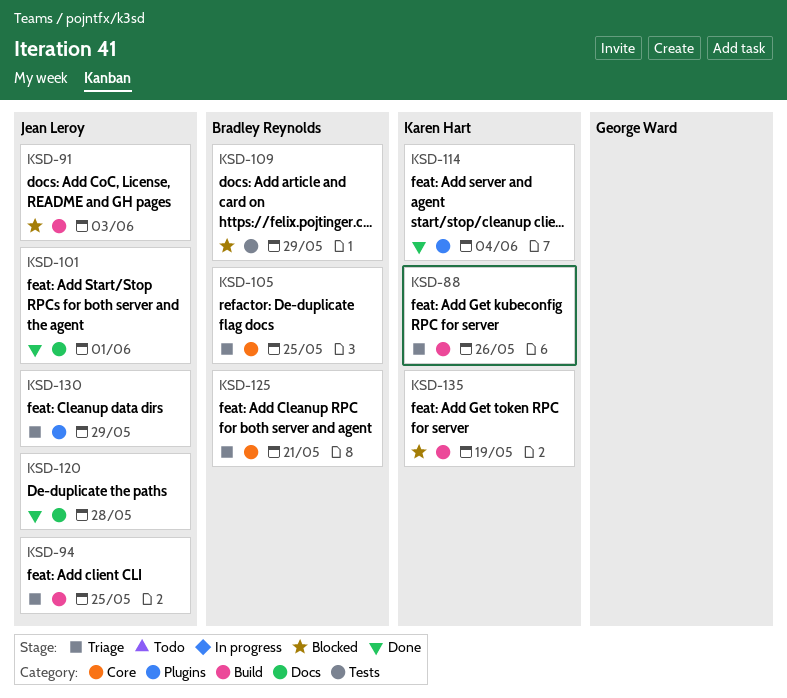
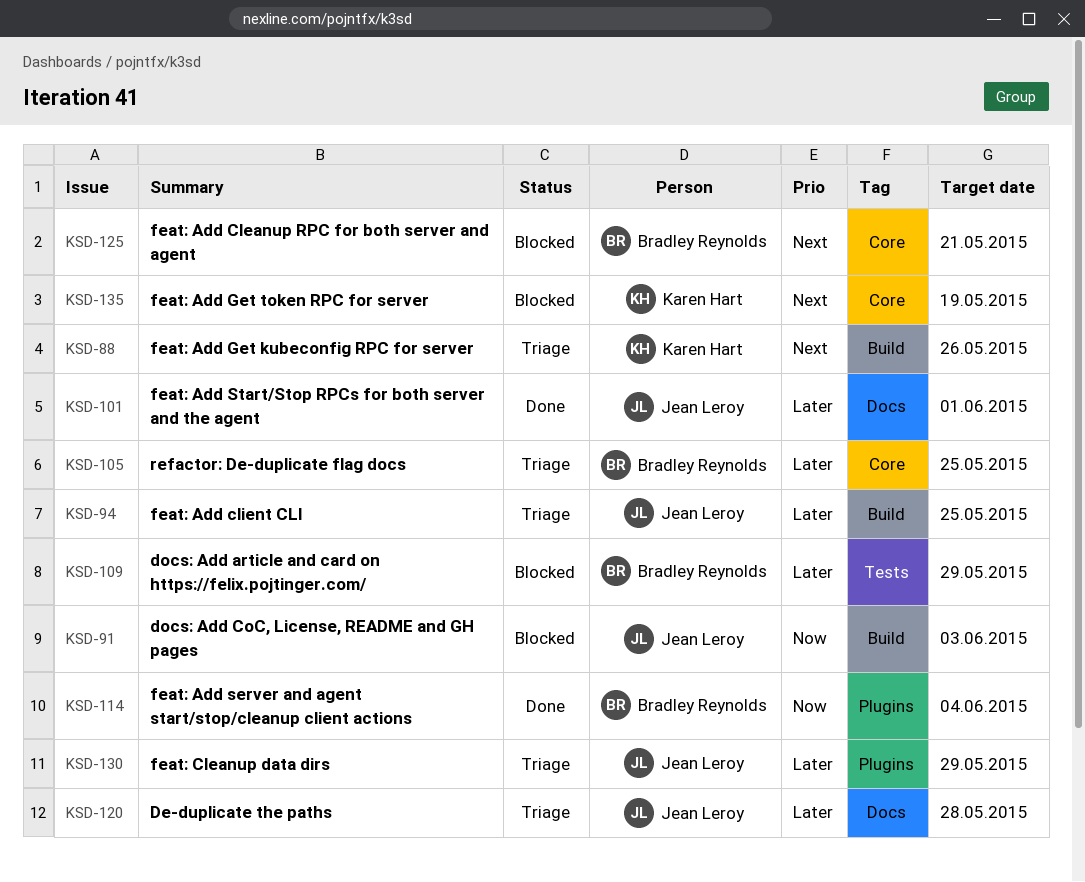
KSD-114, owner: Karen Hart -> Bradley Reynolds
KSD-120, status: Done -> Triage
KSD-125, status: Triage -> Blocked
KSD-135, label: Build -> Core

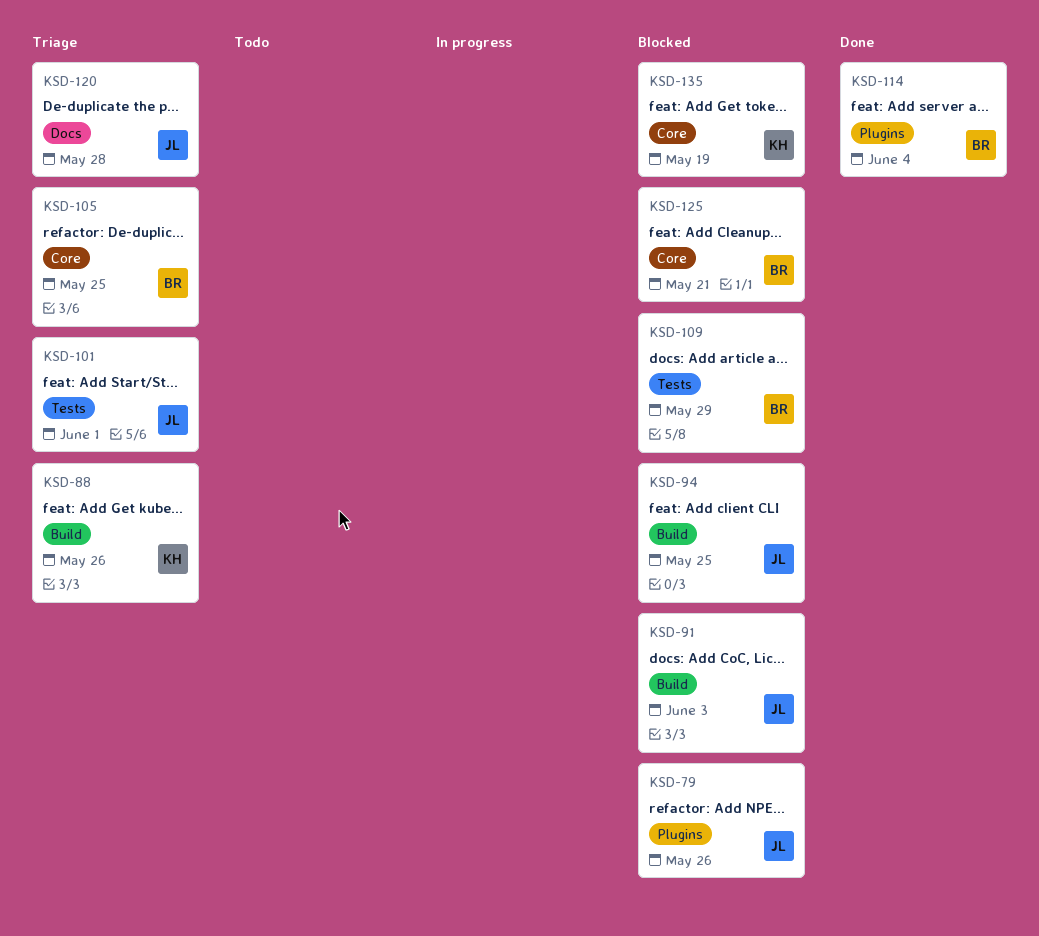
KSD-79: none -> present
KSD-94, status: Triage -> Blocked
KSD-101, status: Done -> Triage
KSD-101, label: Docs -> Tests
KSD-130: present -> none

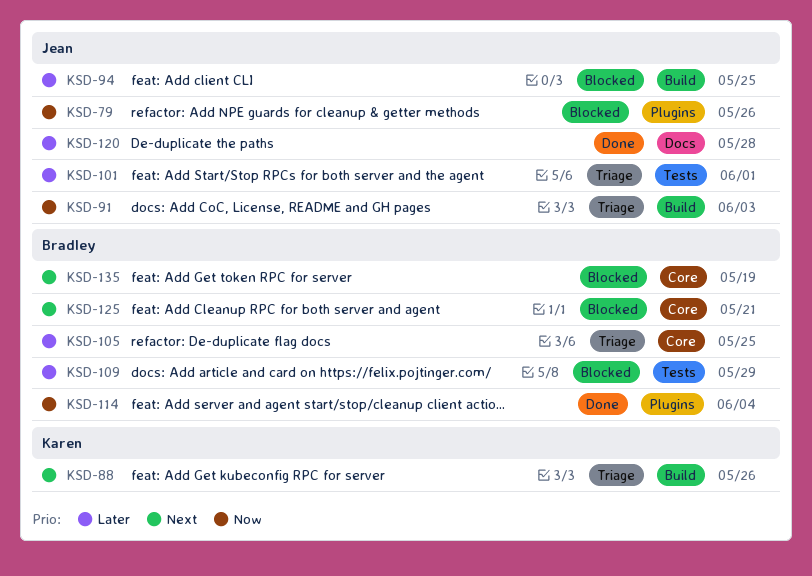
KSD-91, status: Blocked -> Triage
KSD-120, status: Triage -> Done
KSD-135, owner: Karen -> Bradley

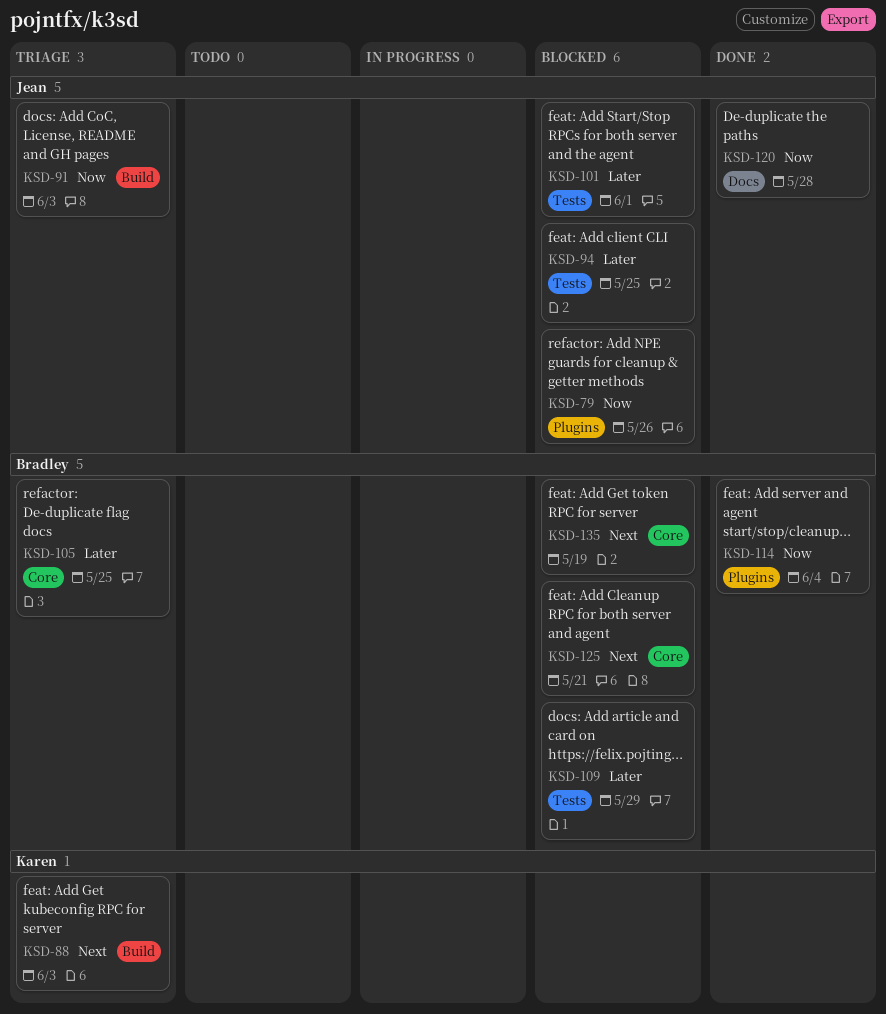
KSD-88, due: May 26 -> Jun 3
KSD-94, label: Build -> Tests
KSD-101, status: Triage -> Blocked
KSD-120, priority: Later -> Now

